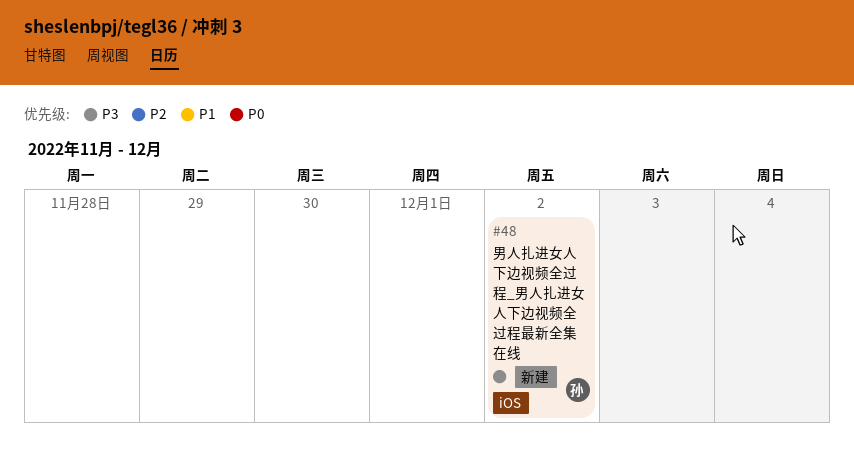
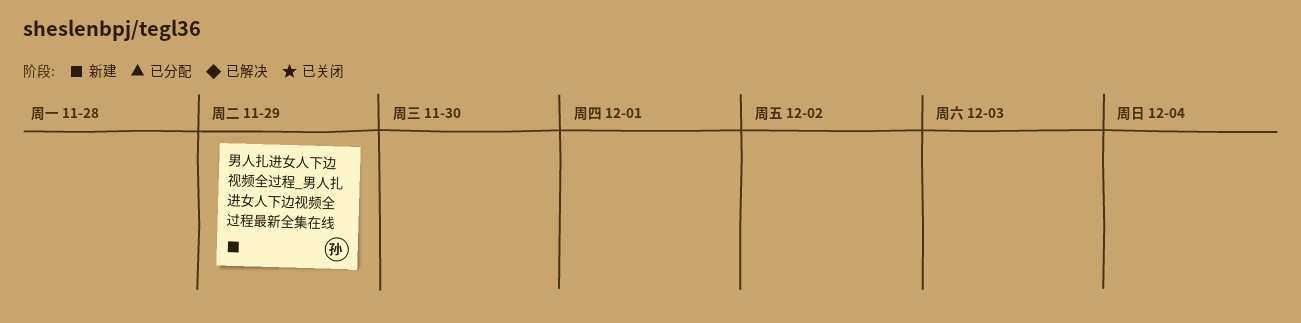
男人扎进女人下边视频全过程_男人扎进女人下边视频全过程最新全集在线, due: Dec 2 -> Nov 29

